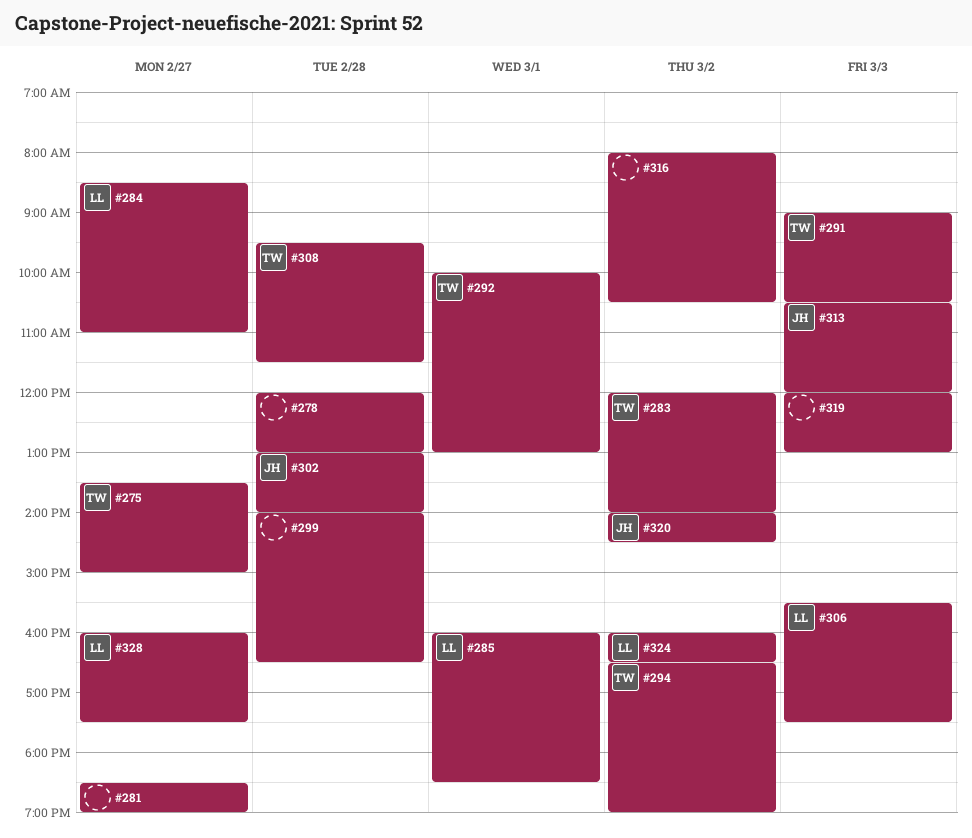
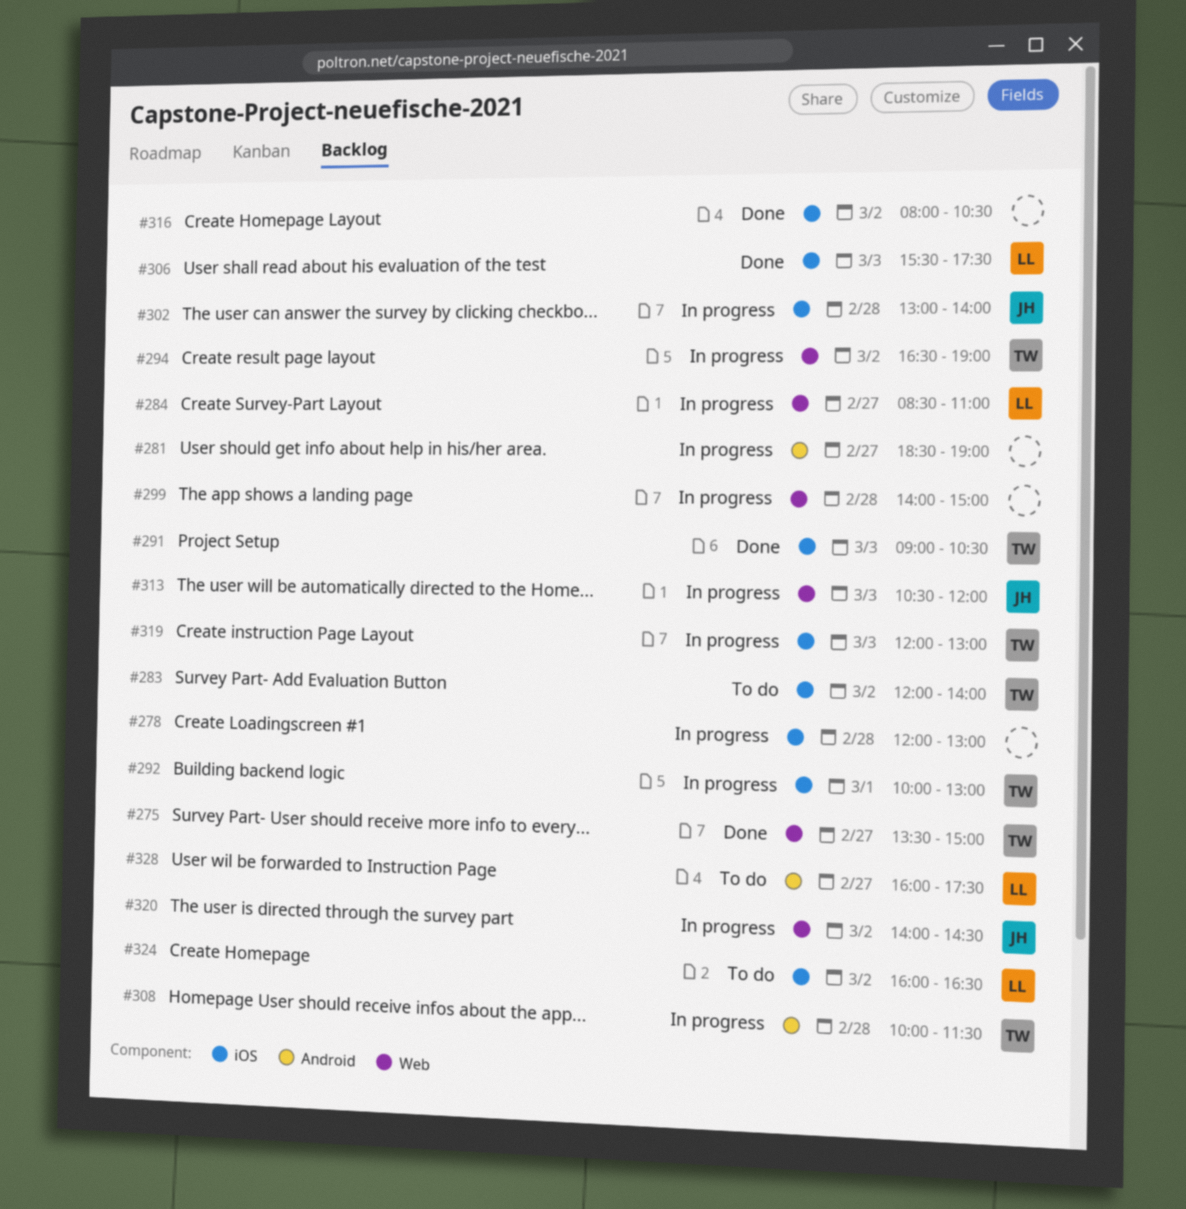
#285: present -> none
#299, ends: 16:30 -> 15:00
#308, begins: 09:30 -> 10:00
#319, owner: none -> TW

